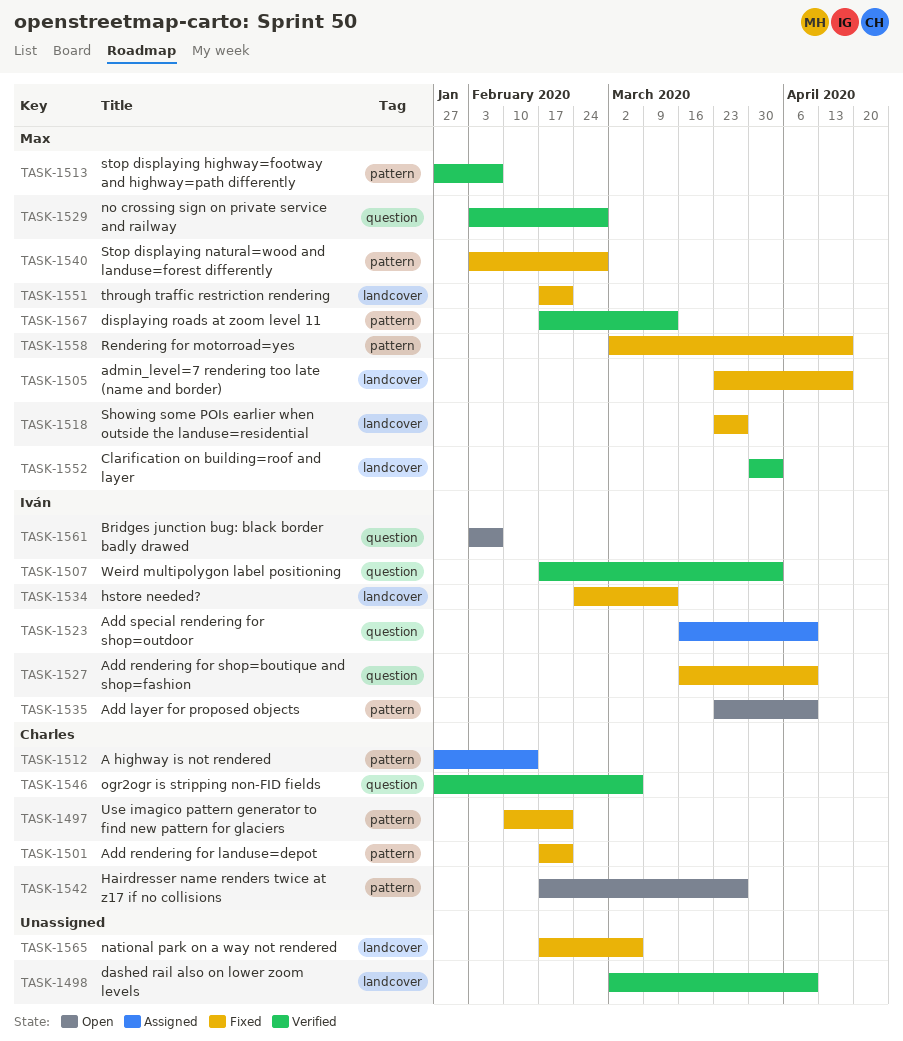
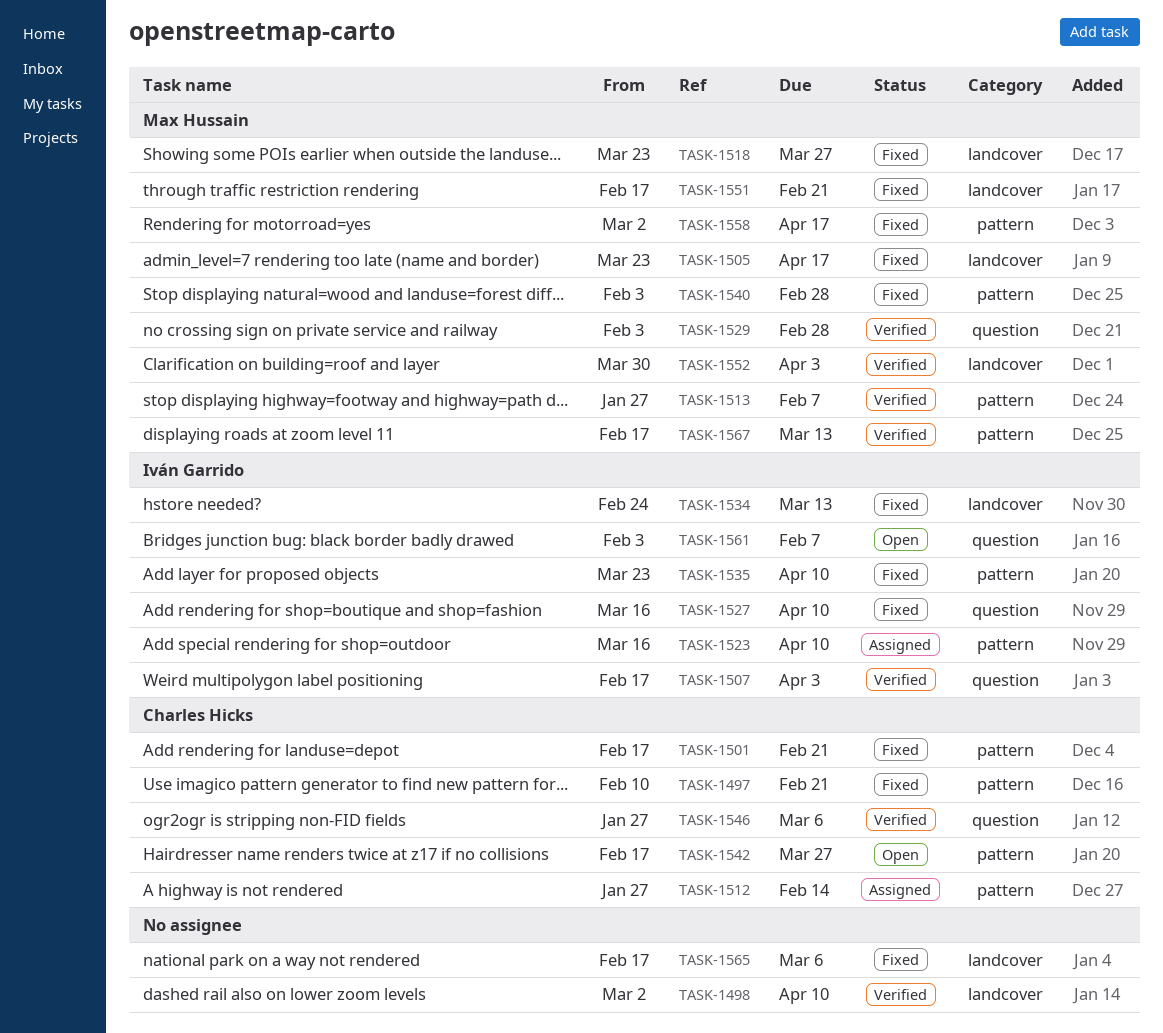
TASK-1523, label: question -> pattern
TASK-1535, status: Open -> Fixed

